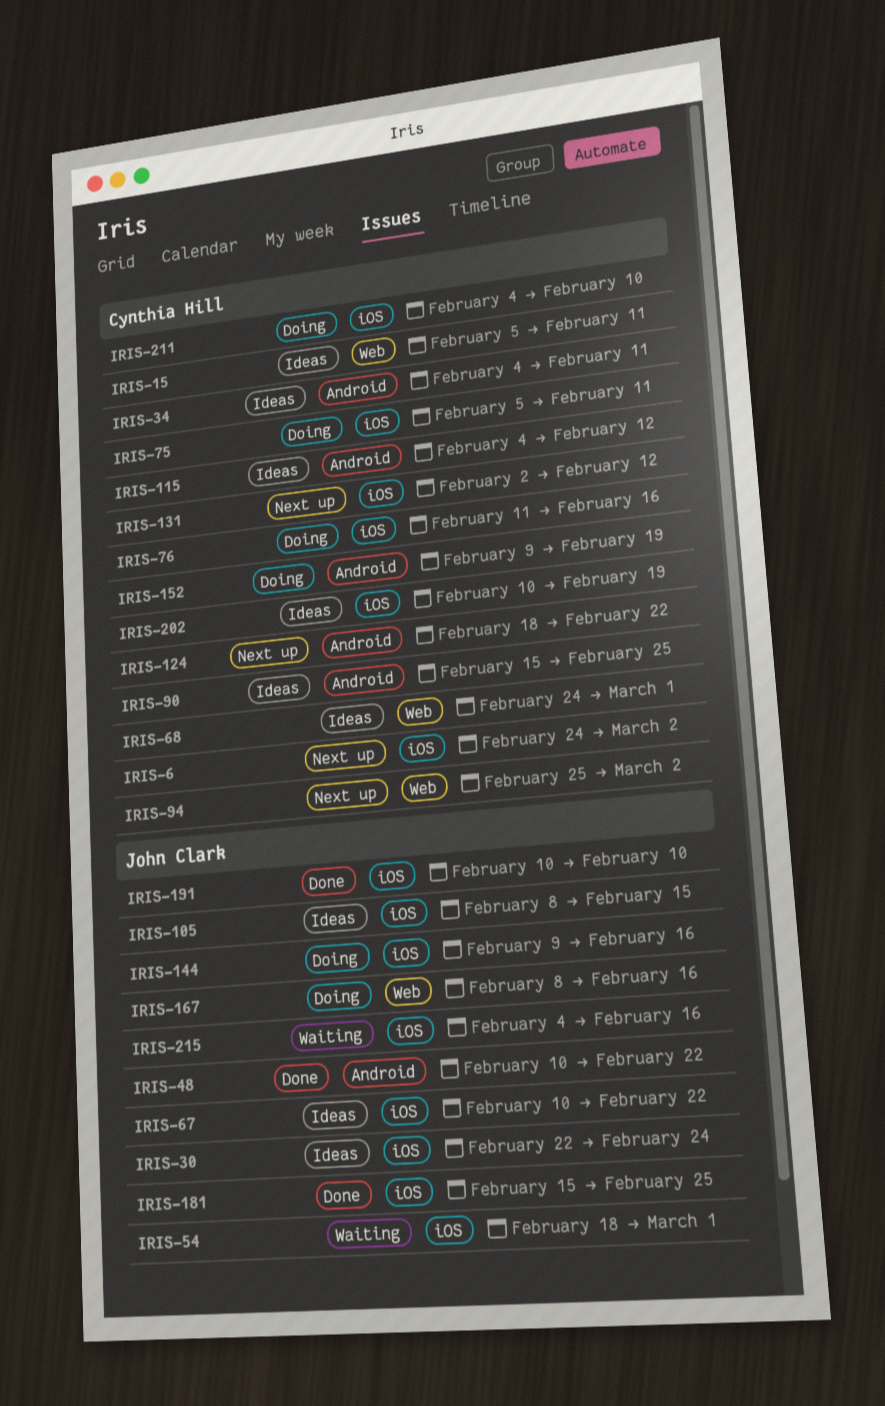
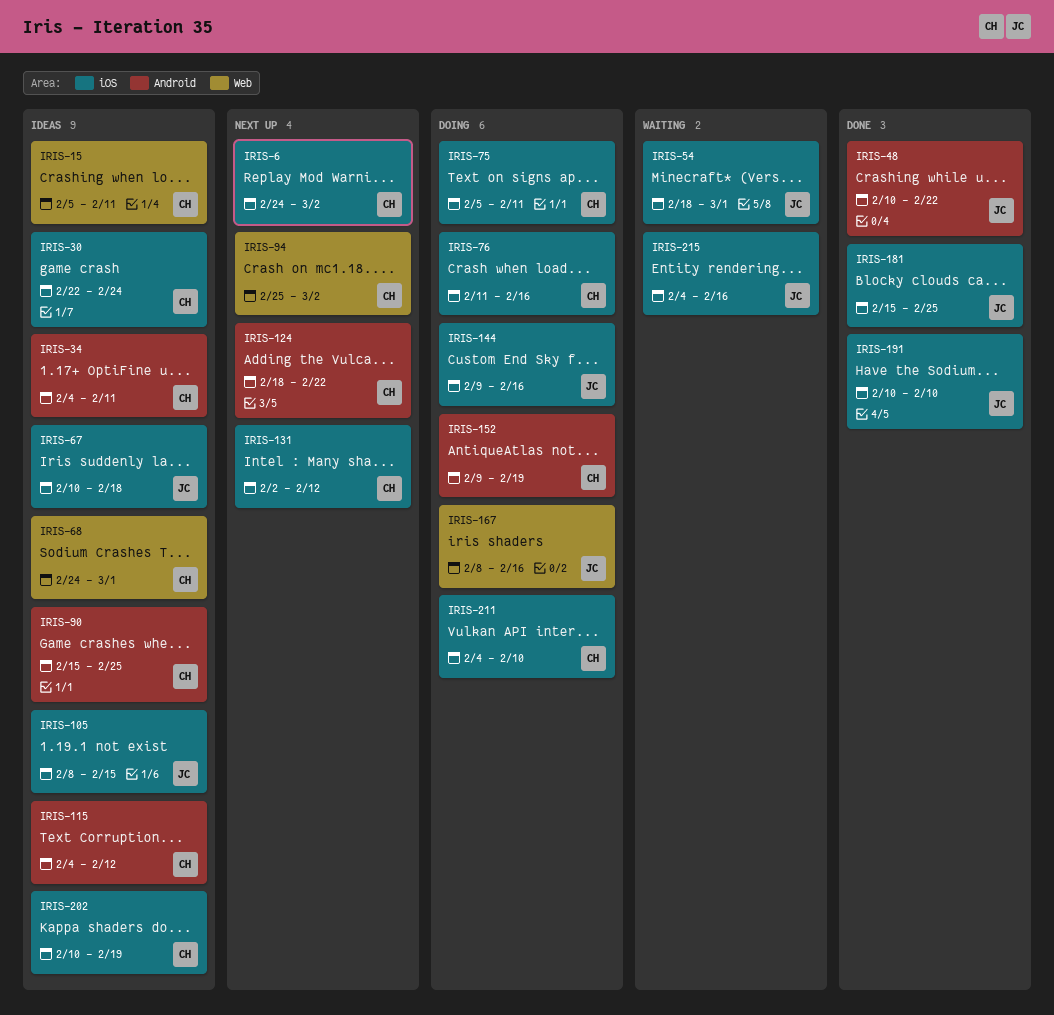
IRIS-30, owner: John Clark -> Cynthia Hill
IRIS-67, due: Feb 22 -> Feb 18

